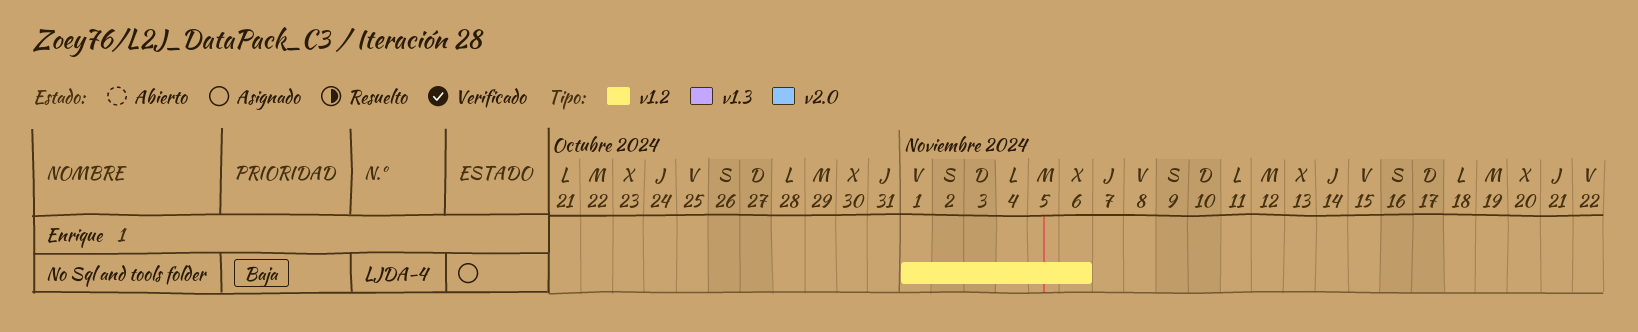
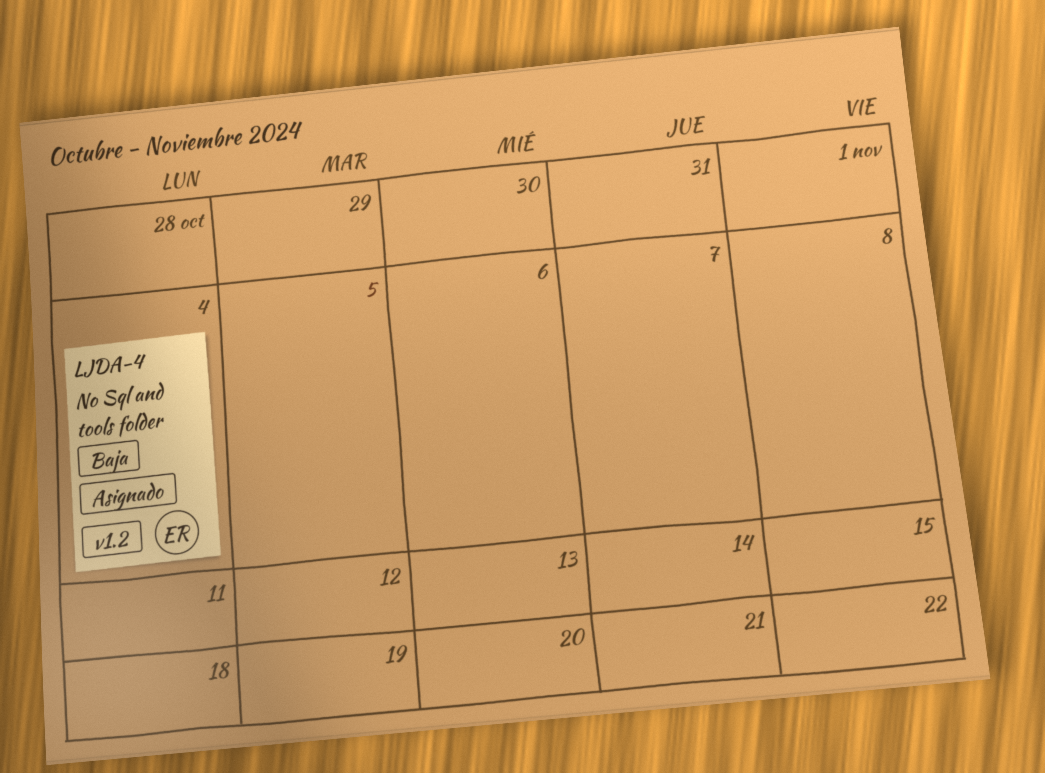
LJDA-4, due: Nov 6 -> Nov 4

